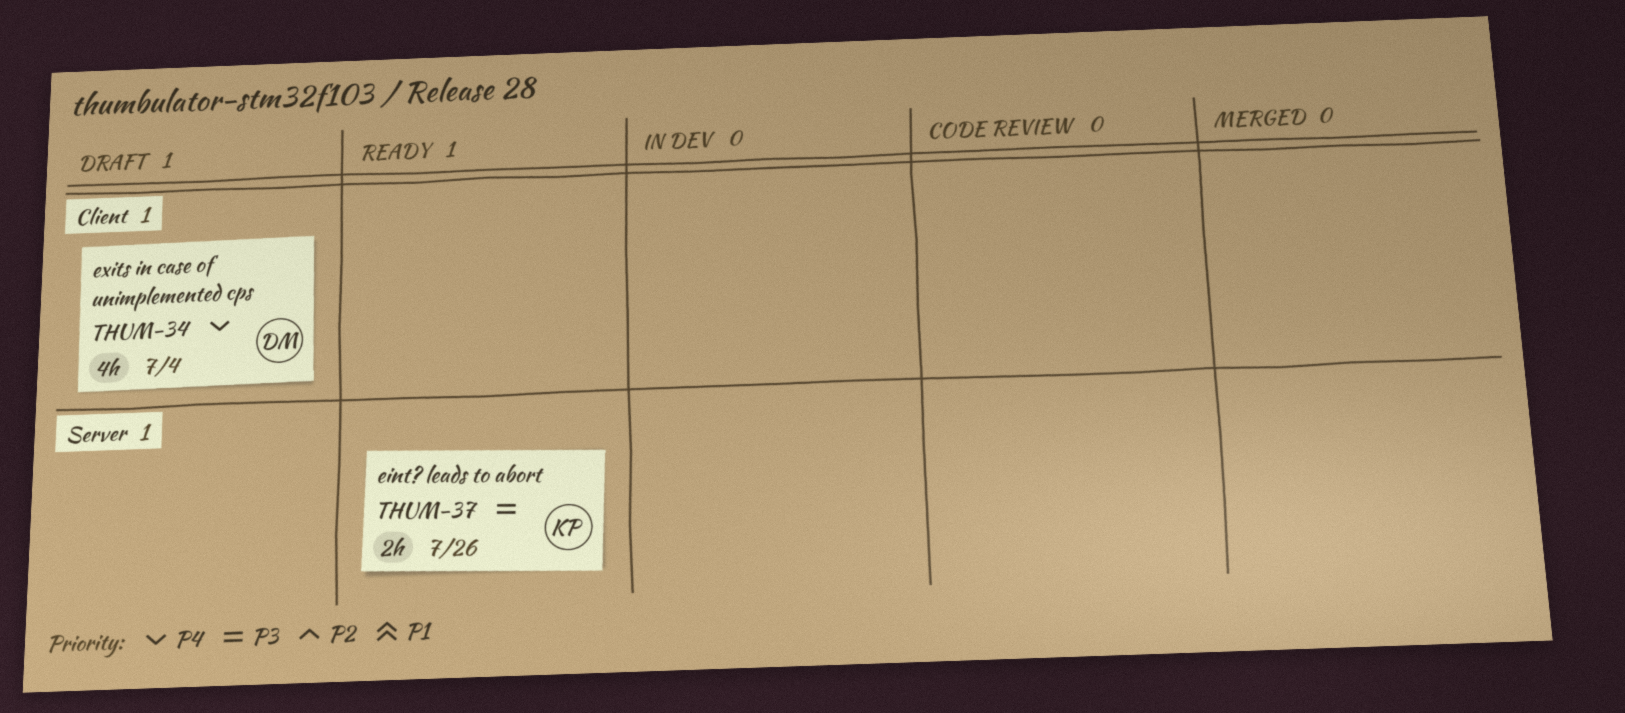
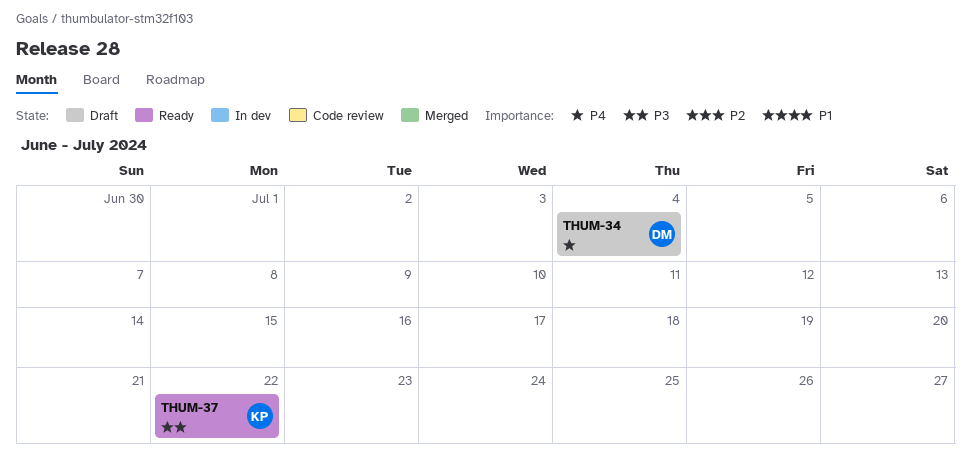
THUM-37, due: Jul 26 -> Jul 22

